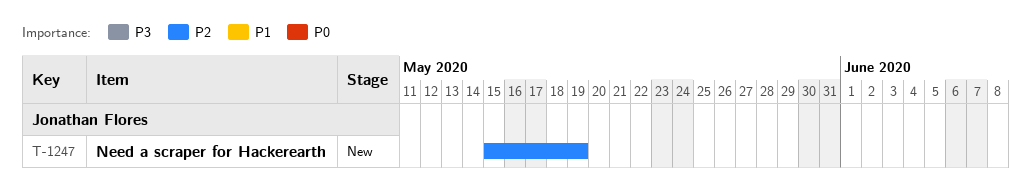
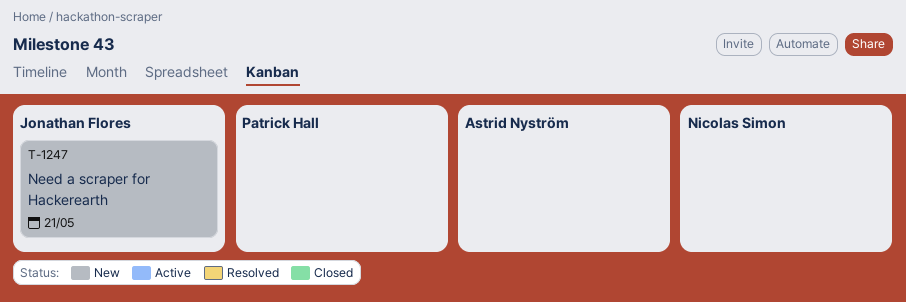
T-1247, due: May 19 -> May 21

